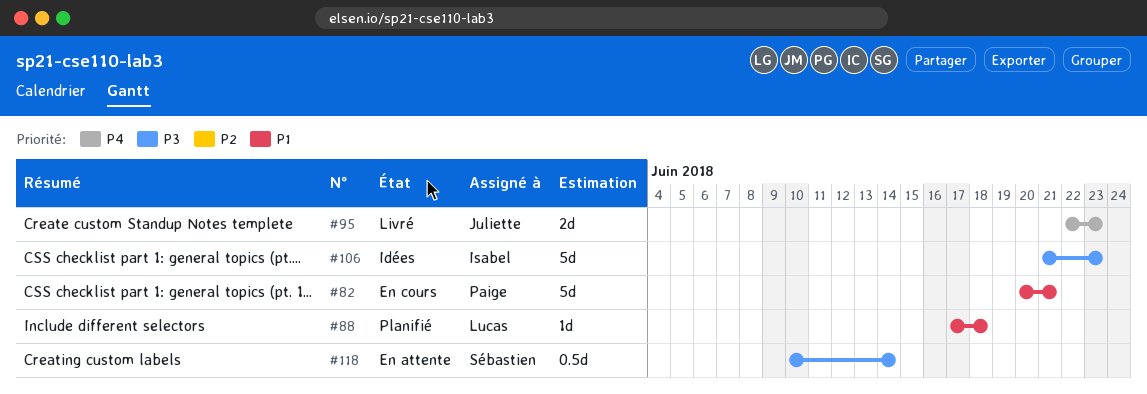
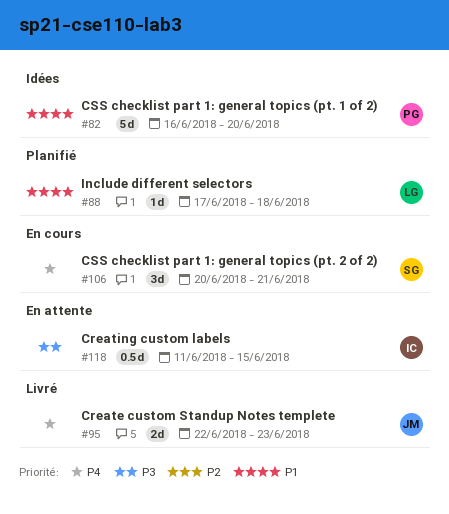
#82, status: En cours -> Idées
#82, start: Jun 20 -> Jun 16
#82, due: Jun 21 -> Jun 20
#106, status: Idées -> En cours
#106, owner: Isabel -> Sébastien
#106, priority: P3 -> P4
#106, estimate: 5d -> 3d
#106, start: Jun 21 -> Jun 20
#106, due: Jun 23 -> Jun 21
#118, owner: Sébastien -> Isabel
#118, start: Jun 10 -> Jun 11
#118, due: Jun 14 -> Jun 15

